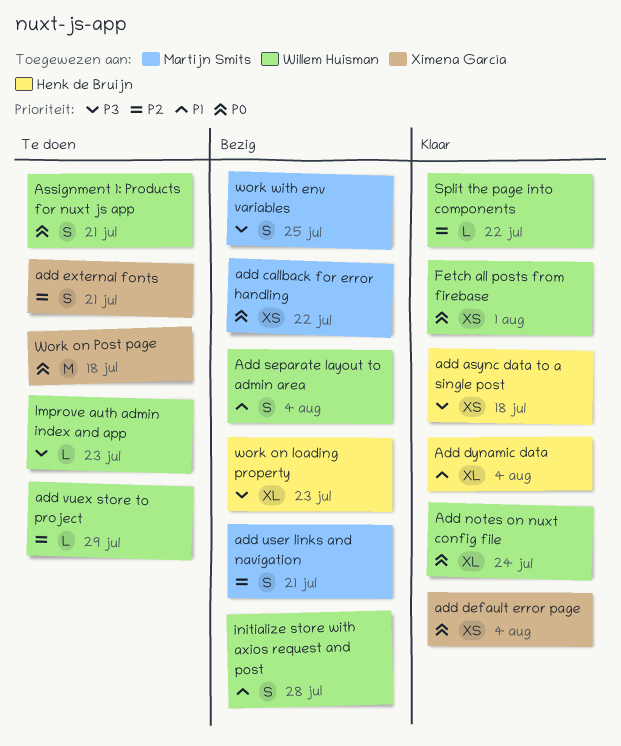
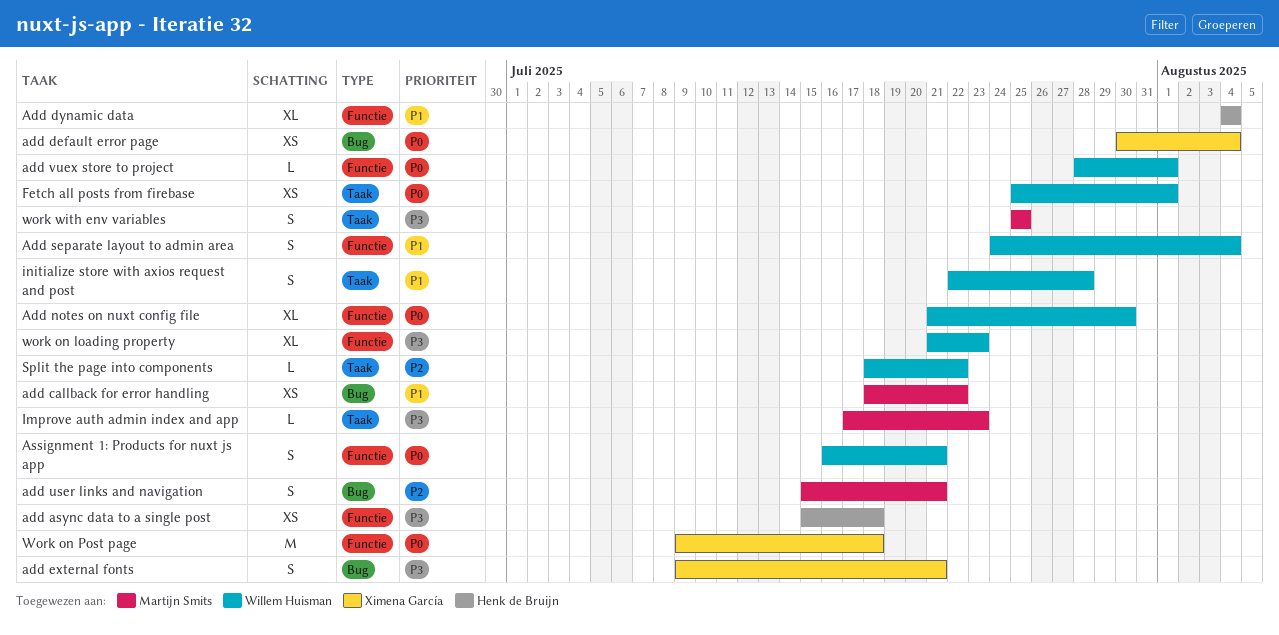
add callback for error handling, priority: P0 -> P1
add external fonts, priority: P2 -> P3
Add notes on nuxt config file, due: Jul 24 -> Jul 30
add vuex store to project, priority: P2 -> P0
add vuex store to project, due: Jul 29 -> Aug 1
Improve auth admin index and app, owner: Willem Huisman -> Martijn Smits
work on loading property, owner: Henk de Bruijn -> Willem Huisman

